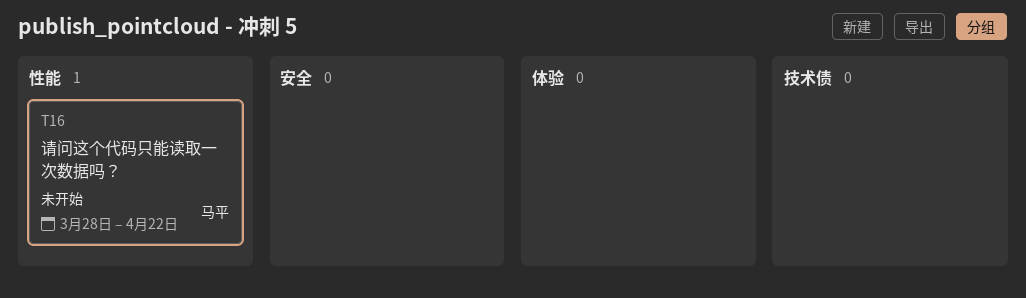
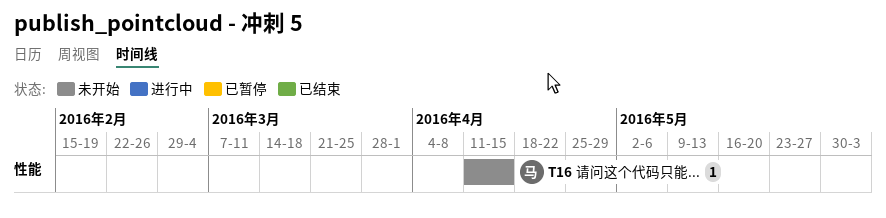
T16, start: Mar 28 -> Apr 11
T16, due: Apr 22 -> Apr 15

